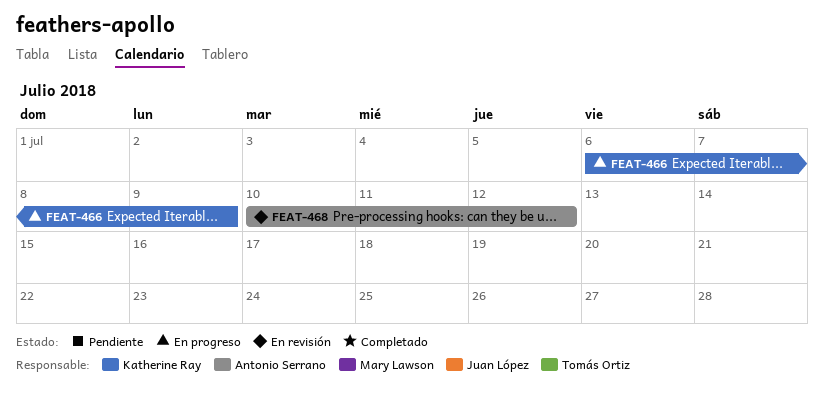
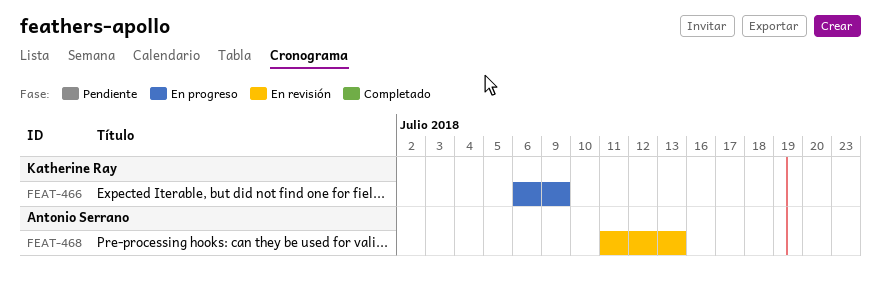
FEAT-468, start: Jul 10 -> Jul 11
FEAT-468, due: Jul 12 -> Jul 13

